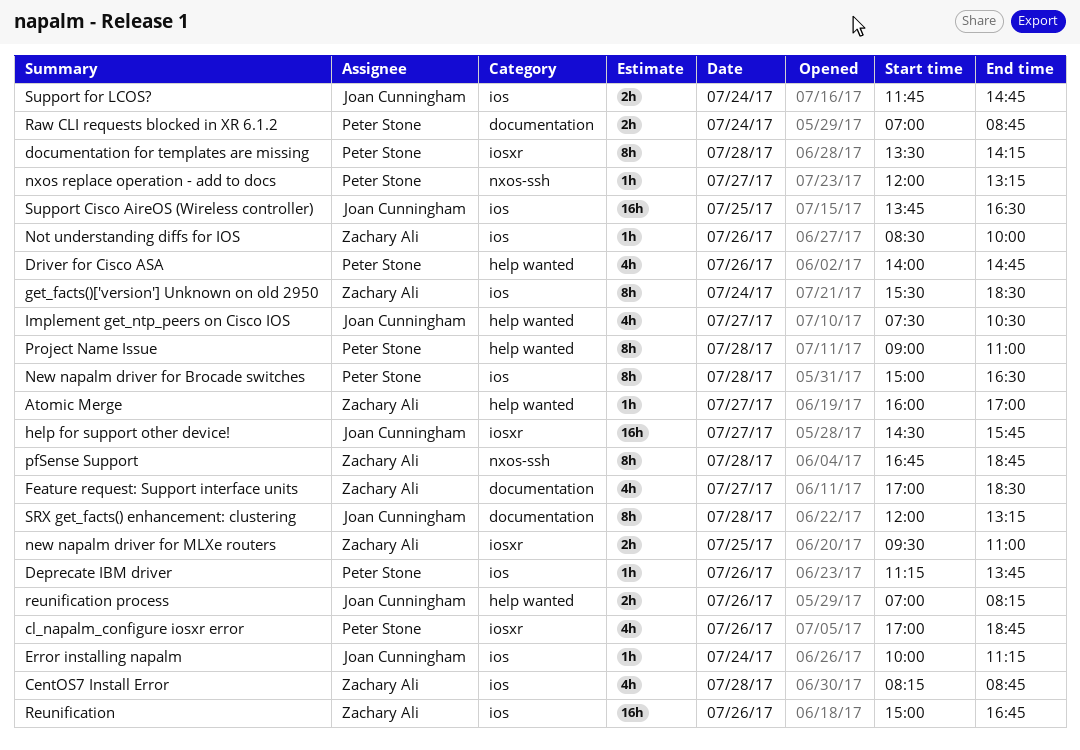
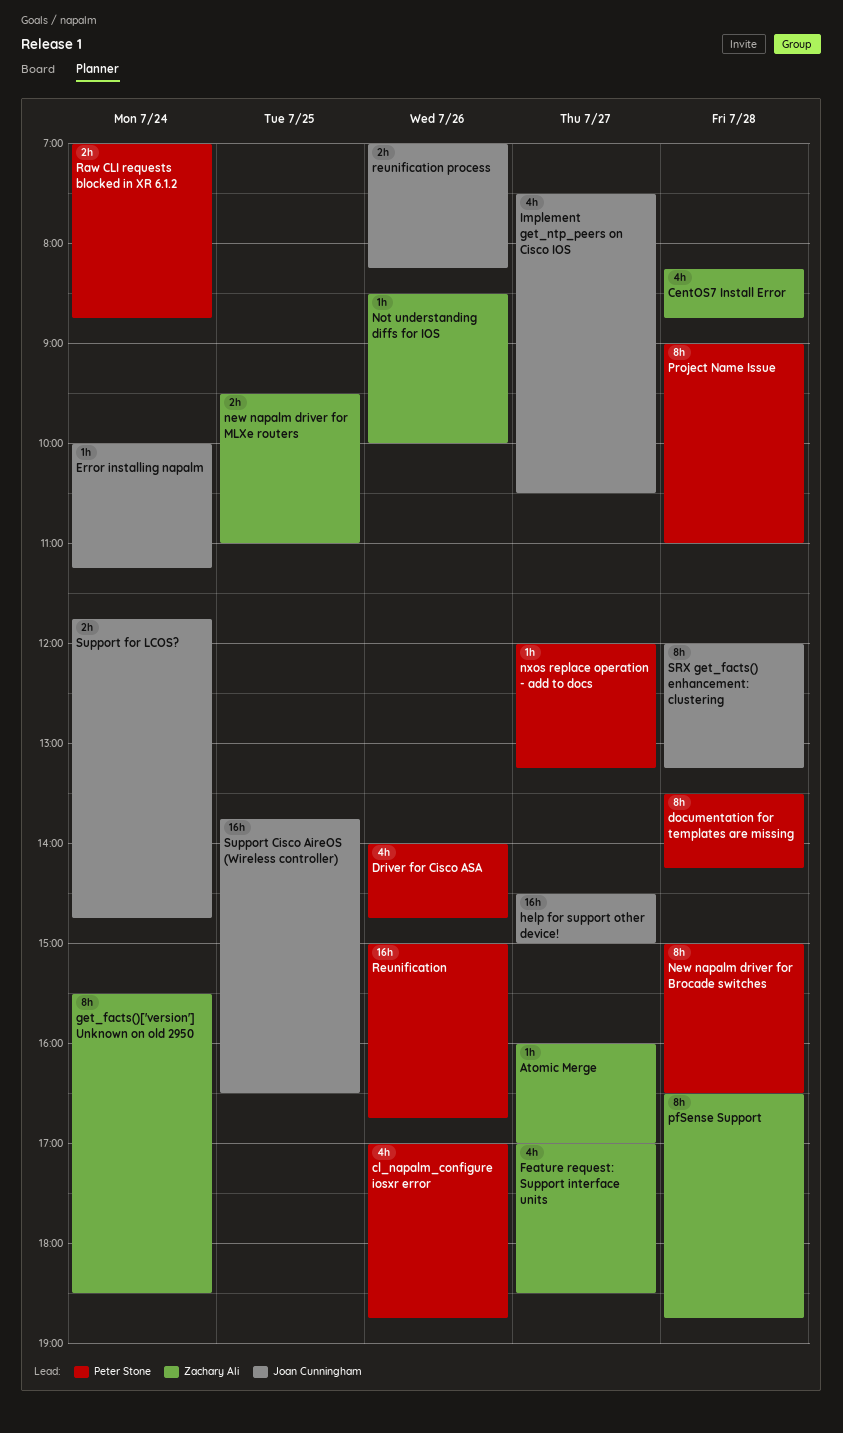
Deprecate IBM driver: present -> none
help for support other device!, ends: 15:45 -> 15:00
pfSense Support, begins: 16:45 -> 16:30
Reunification, owner: Zachary Ali -> Peter Stone

